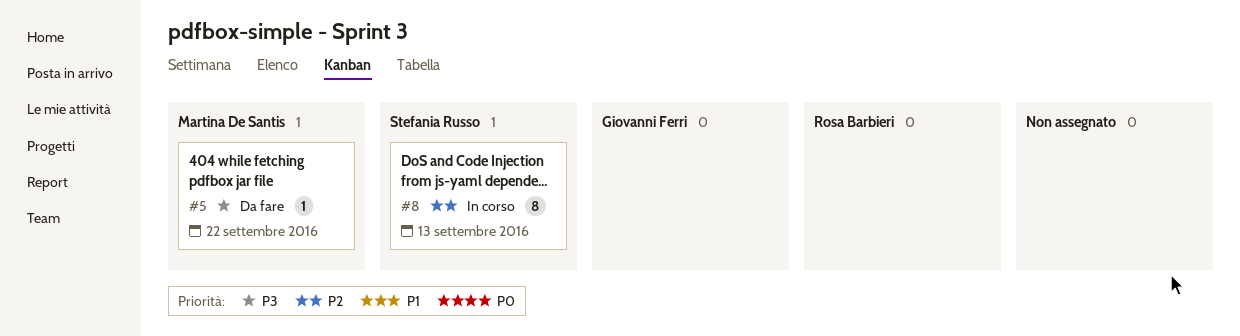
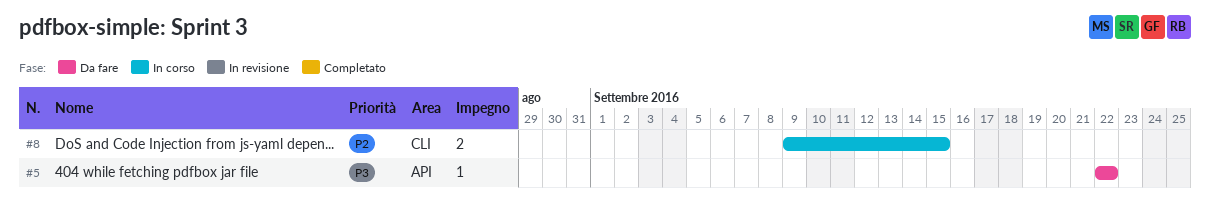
#8, estimate: 8 -> 2
#8, due: Sep 13 -> Sep 15

